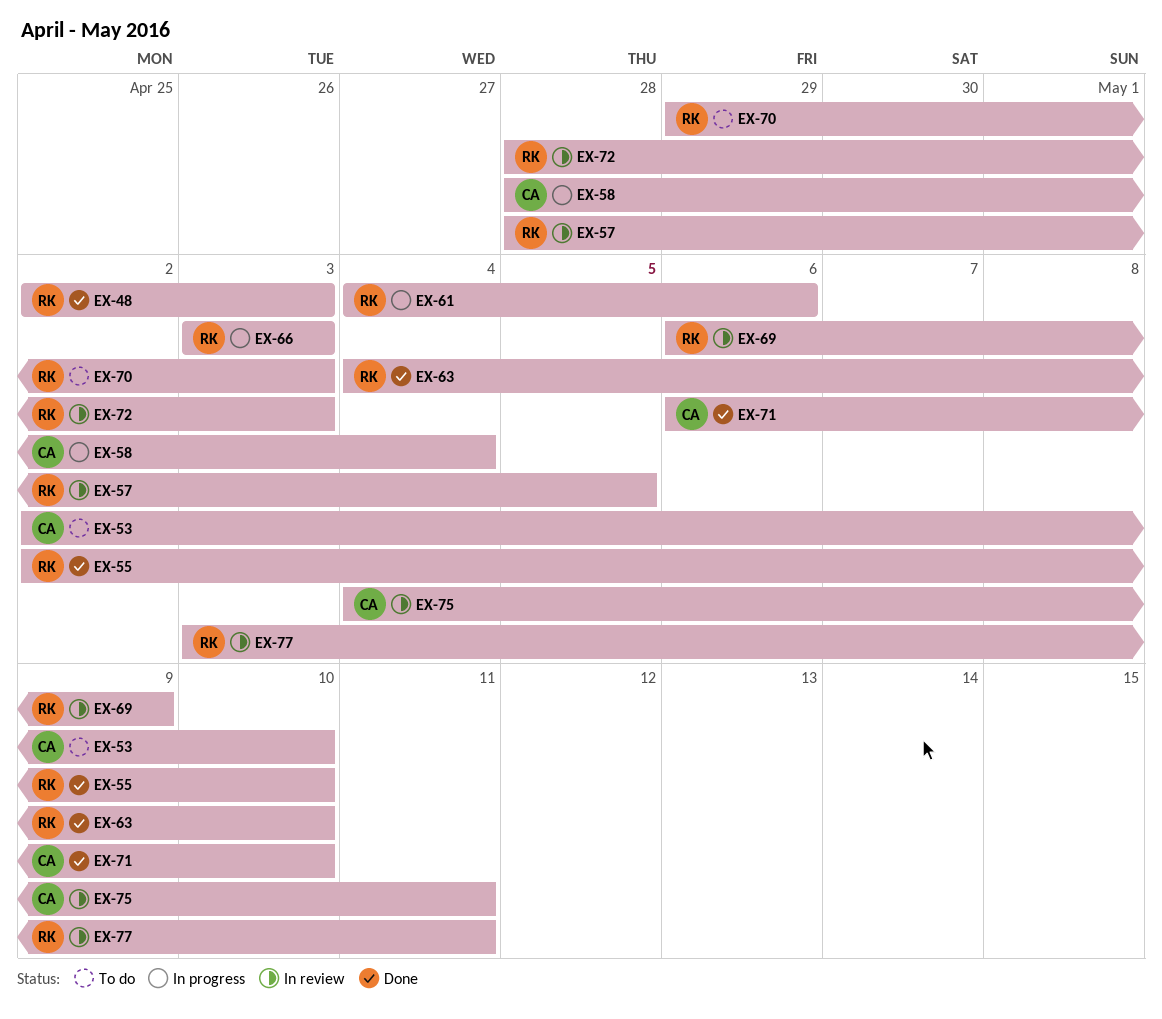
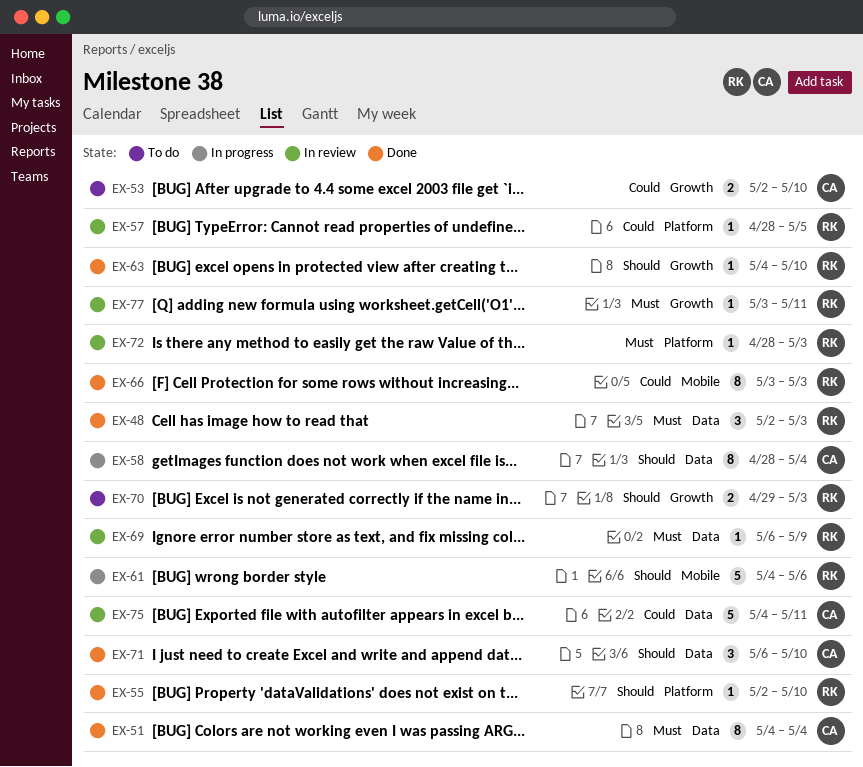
EX-51: none -> present
EX-66, status: In progress -> Done

